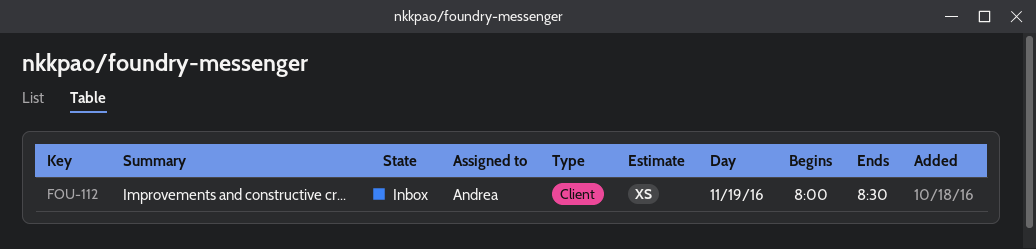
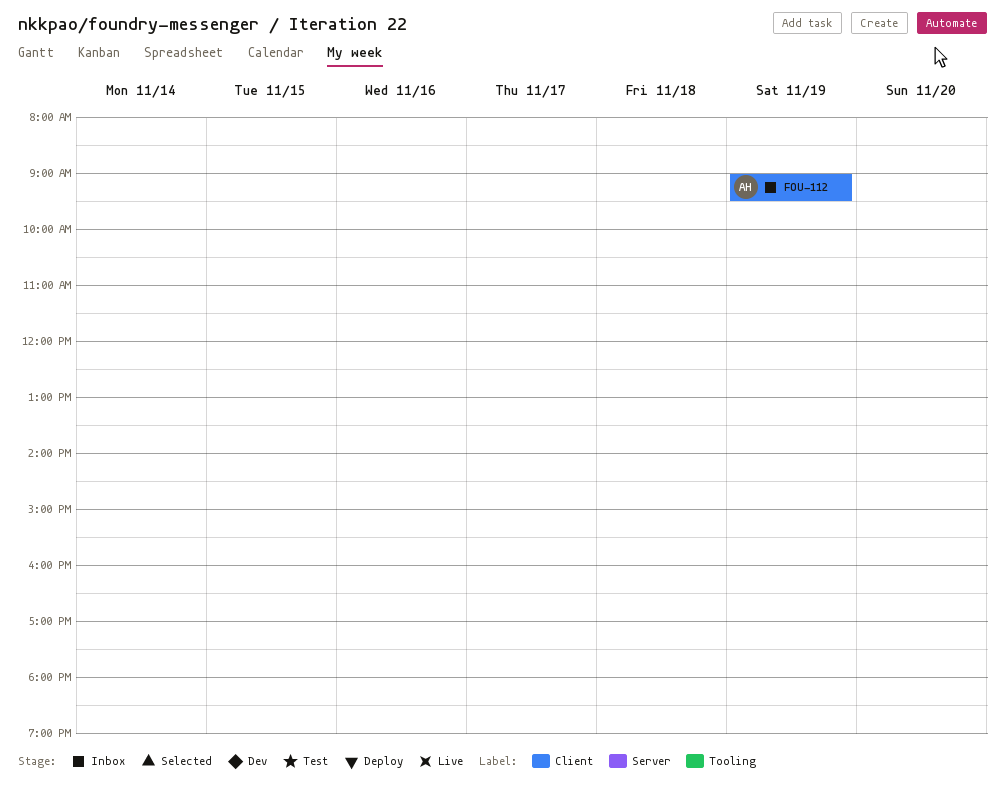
FOU-112, begins: 08:00 -> 09:00
FOU-112, ends: 08:30 -> 09:30

